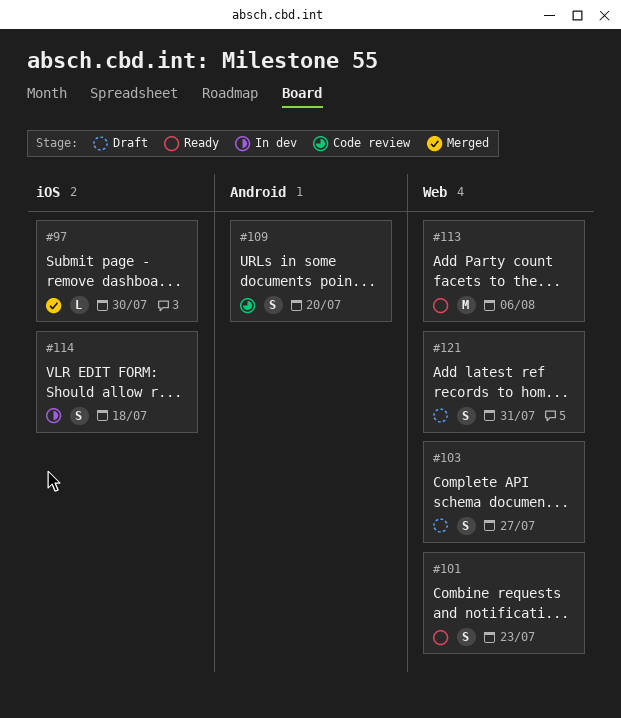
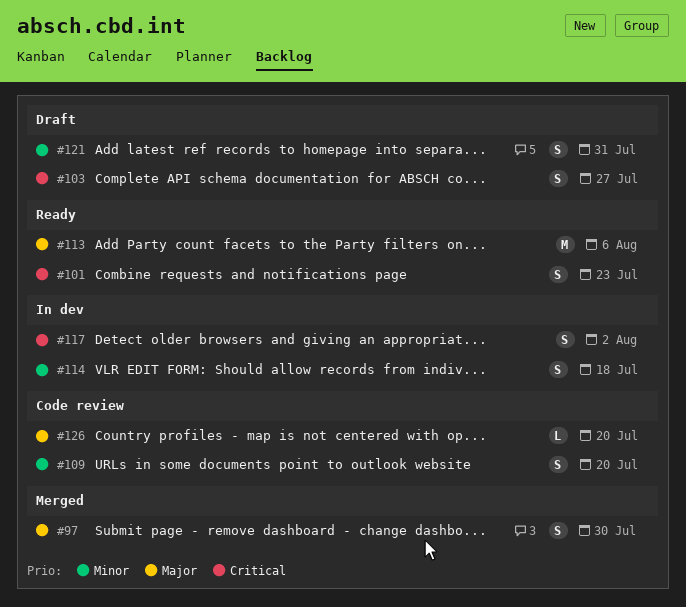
#97, estimate: L -> S
#117: none -> present
#126: none -> present

